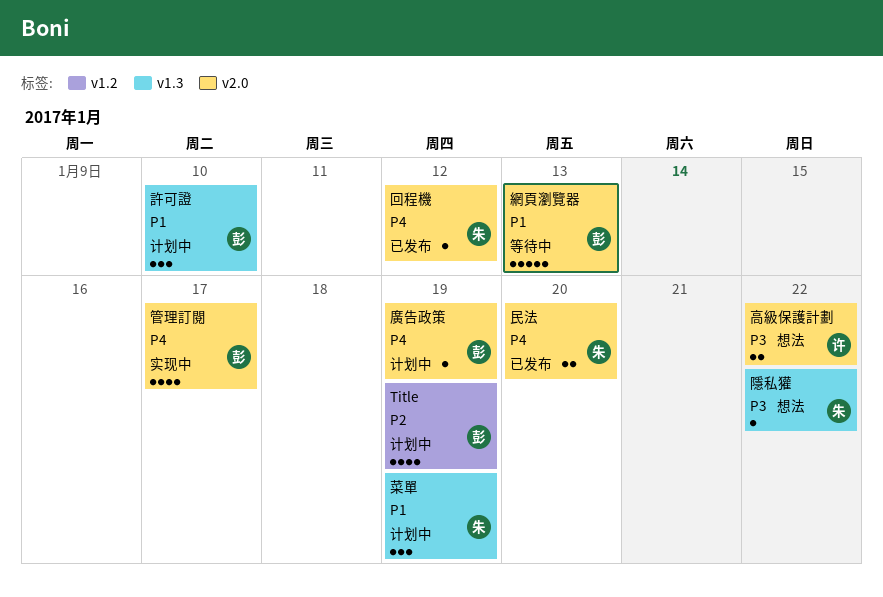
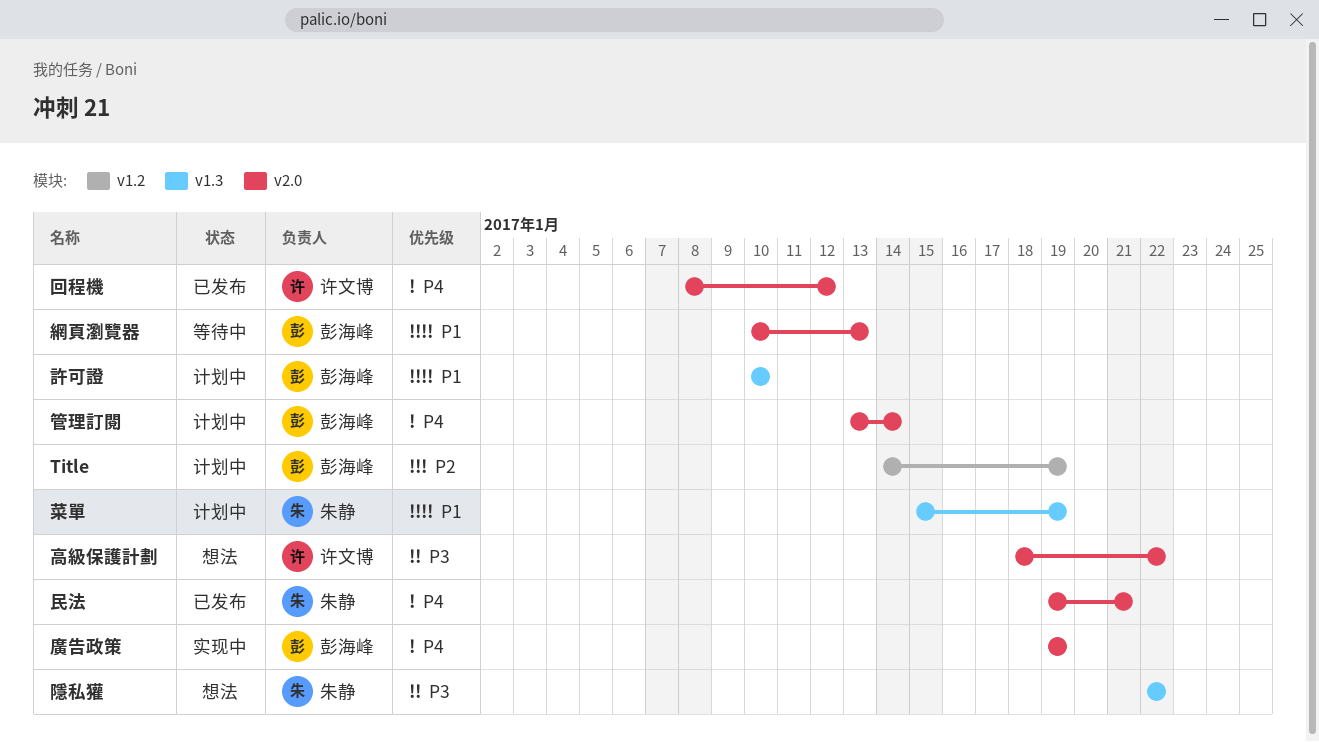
回程機, owner: 朱静 -> 许文博
廣告政策, status: 计划中 -> 实现中
民法, due: Jan 20 -> Jan 21
管理訂閱, status: 实现中 -> 计划中
管理訂閱, due: Jan 17 -> Jan 14

